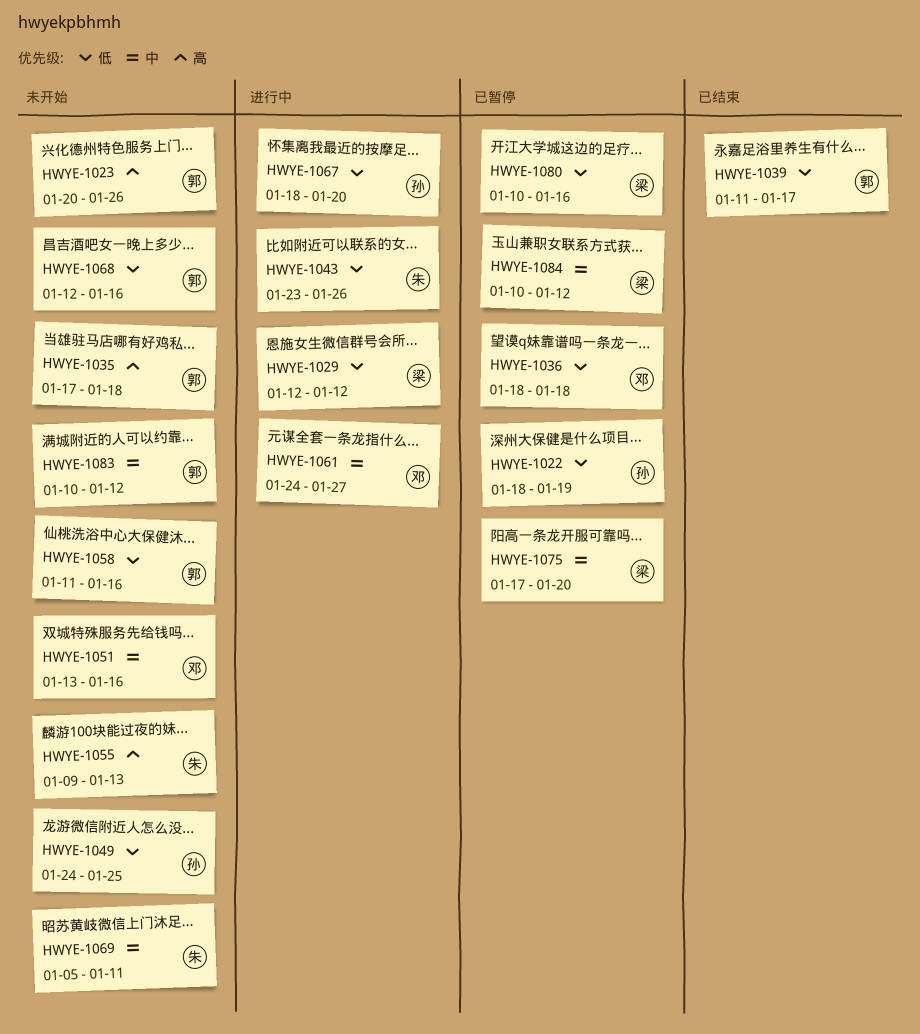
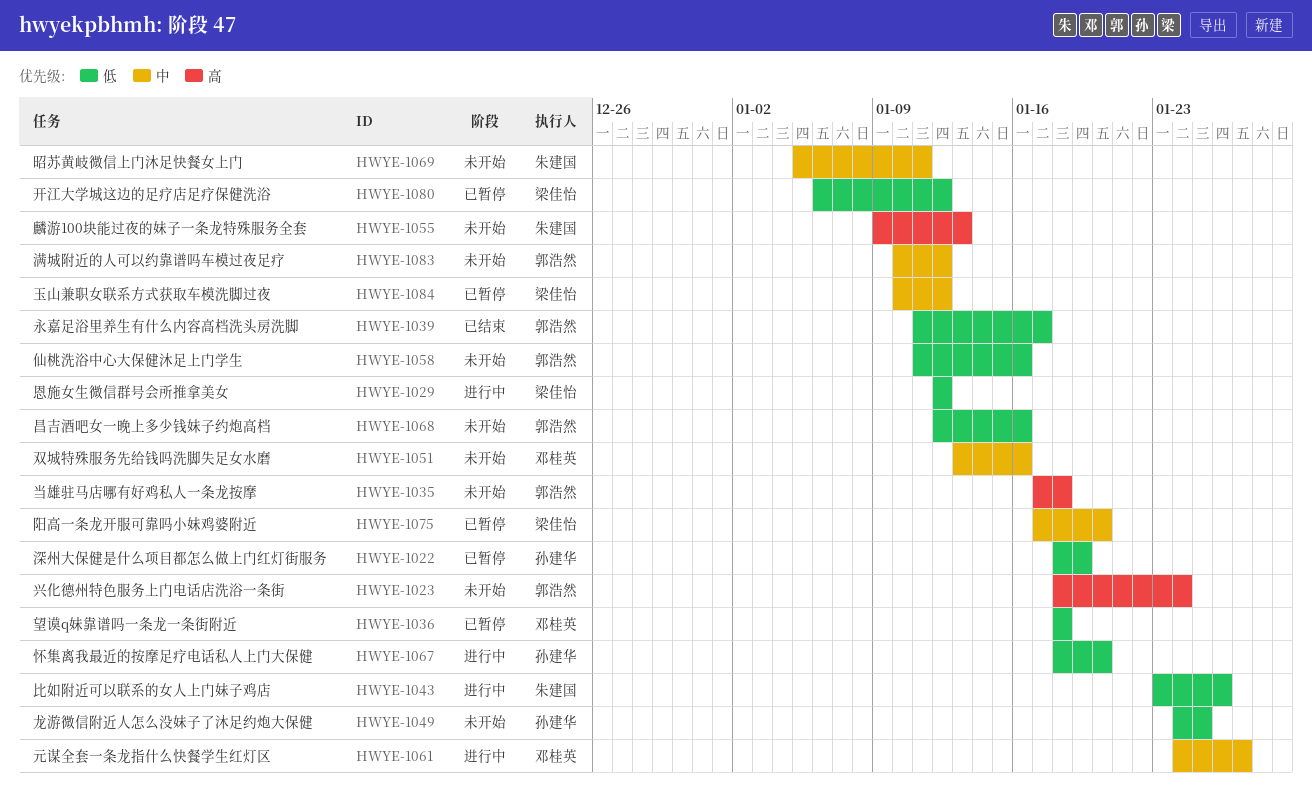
HWYE-1023, start: Jan 20 -> Jan 18
HWYE-1023, due: Jan 26 -> Jan 24
HWYE-1080, start: Jan 10 -> Jan 6
HWYE-1080, due: Jan 16 -> Jan 12

